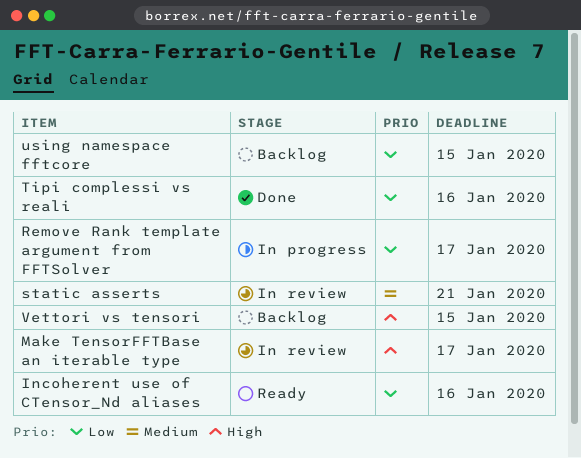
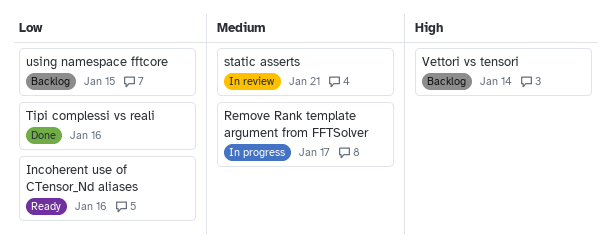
Make TensorFFTBase an iterable type: present -> none
Remove Rank template argument from FFTSolver, priority: Low -> Medium
Vettori vs tensori, due: Jan 15 -> Jan 14

